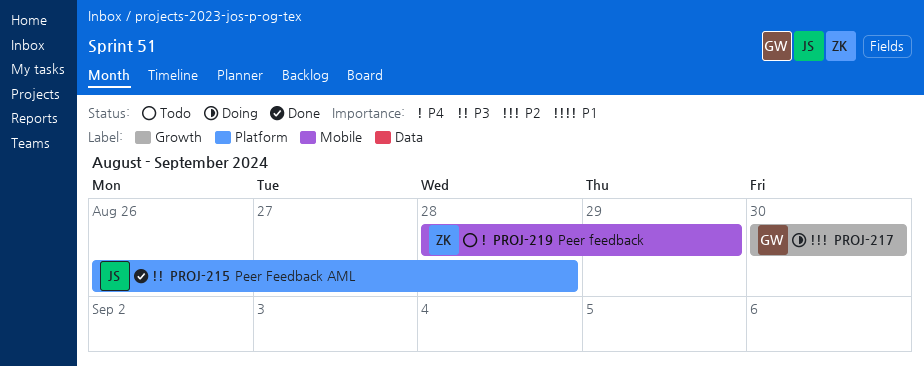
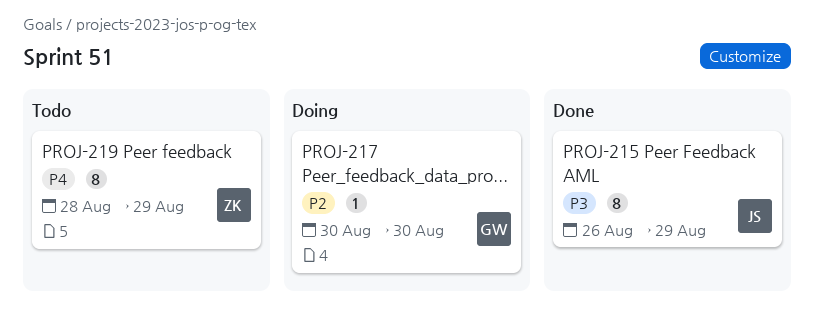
PROJ-215, due: Aug 28 -> Aug 29

